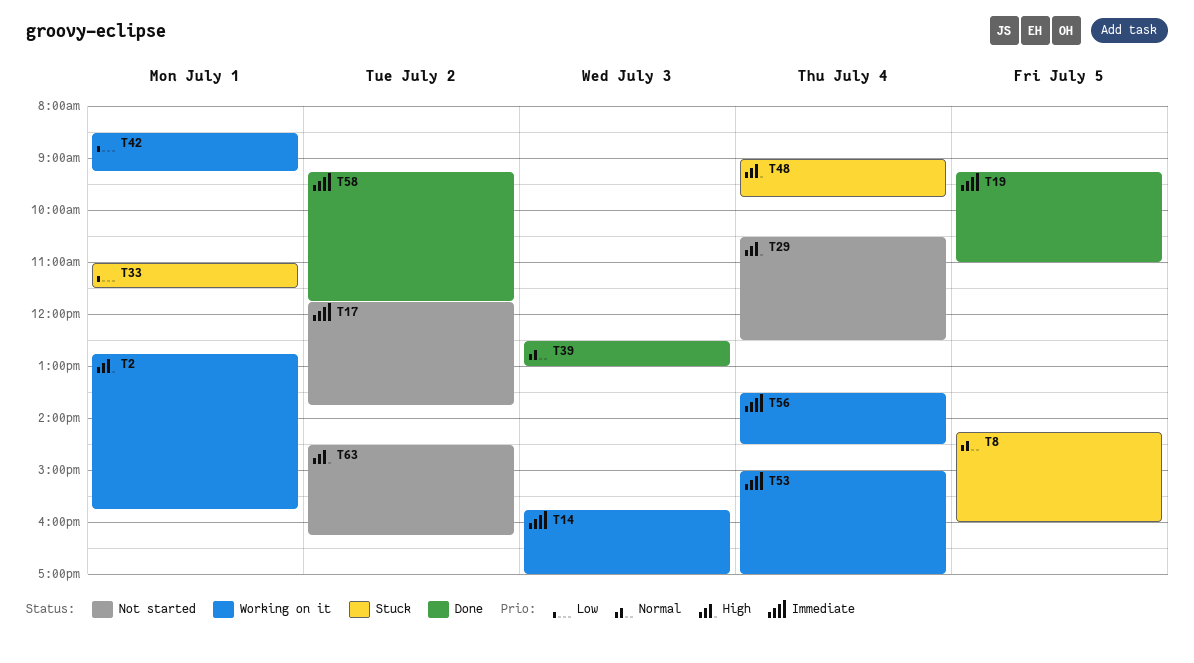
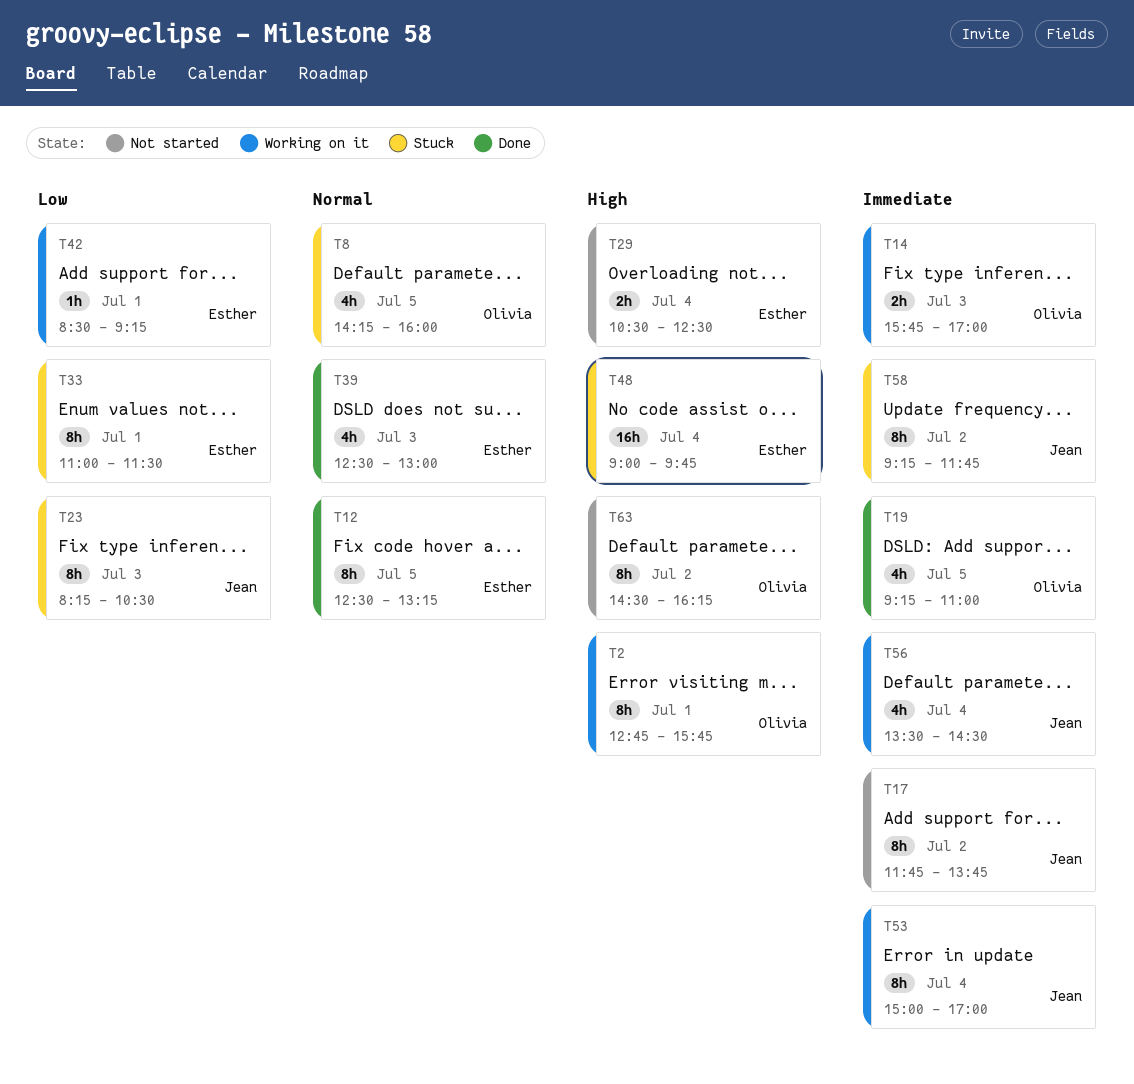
T12: none -> present
T23: none -> present
T58, status: Done -> Stuck

